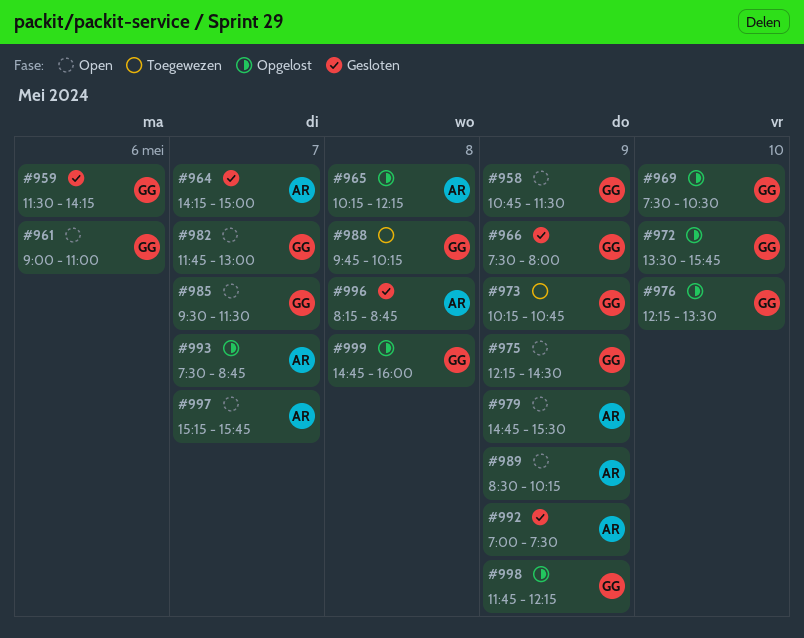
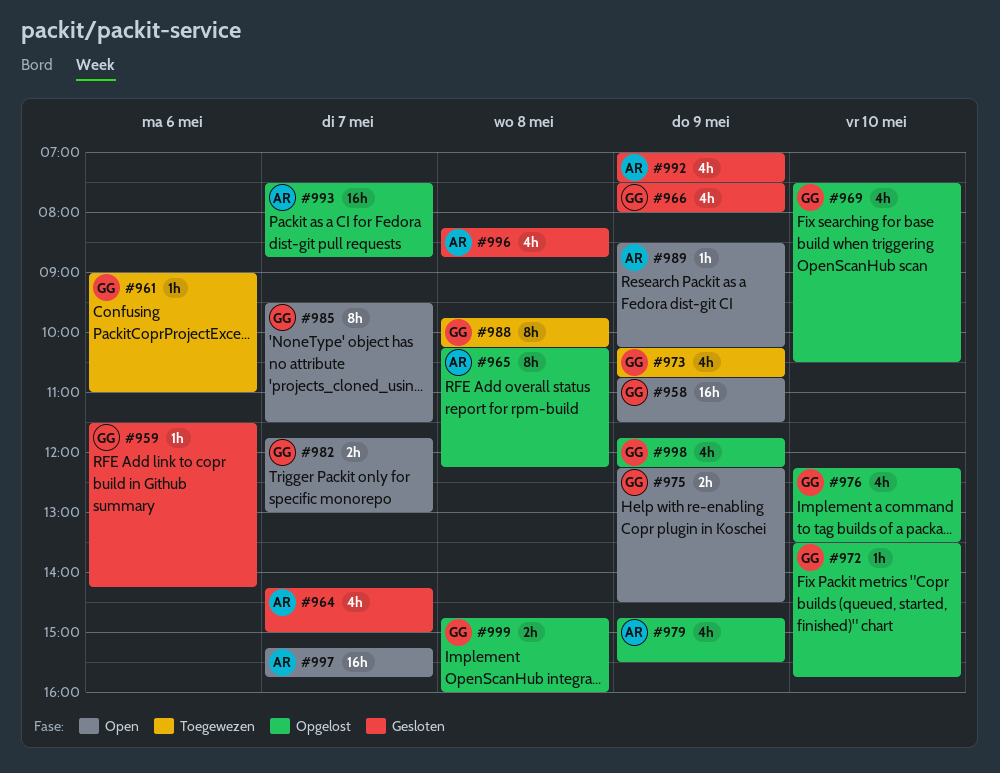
#961, status: Open -> Toegewezen
#979, status: Open -> Opgelost

